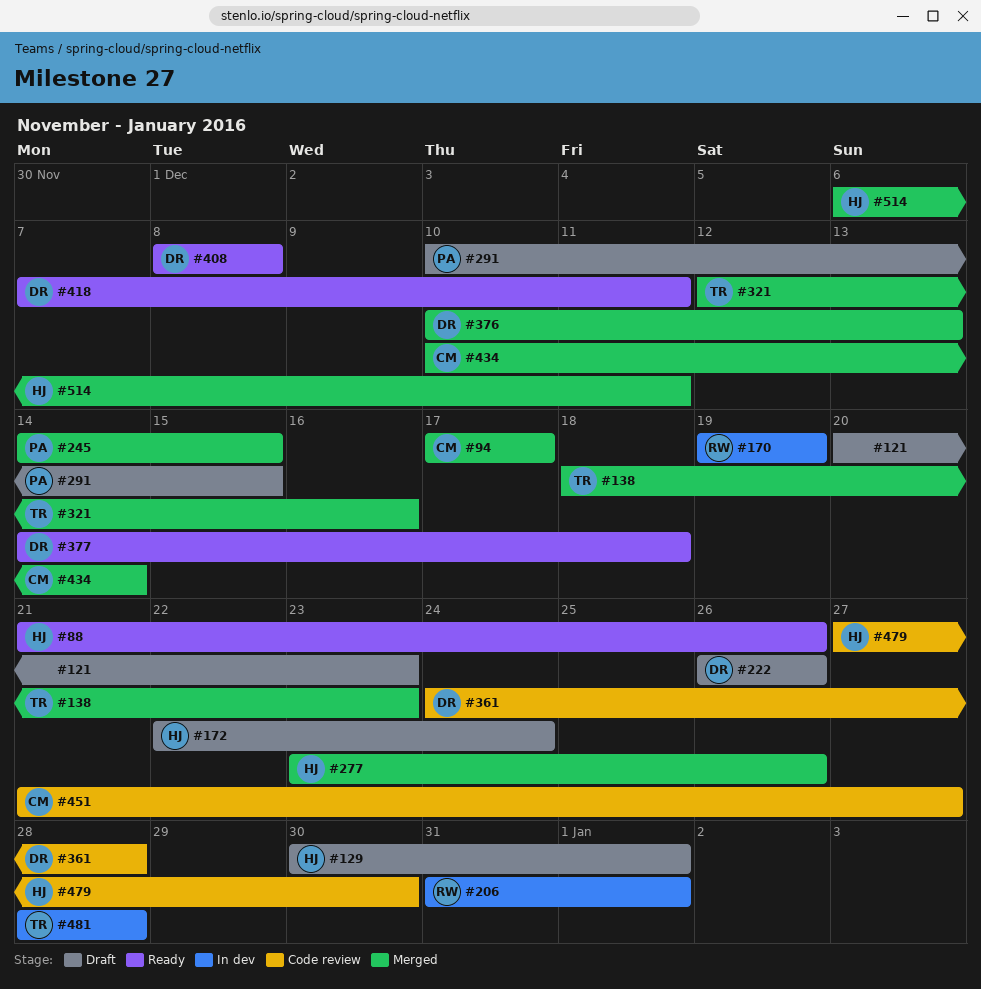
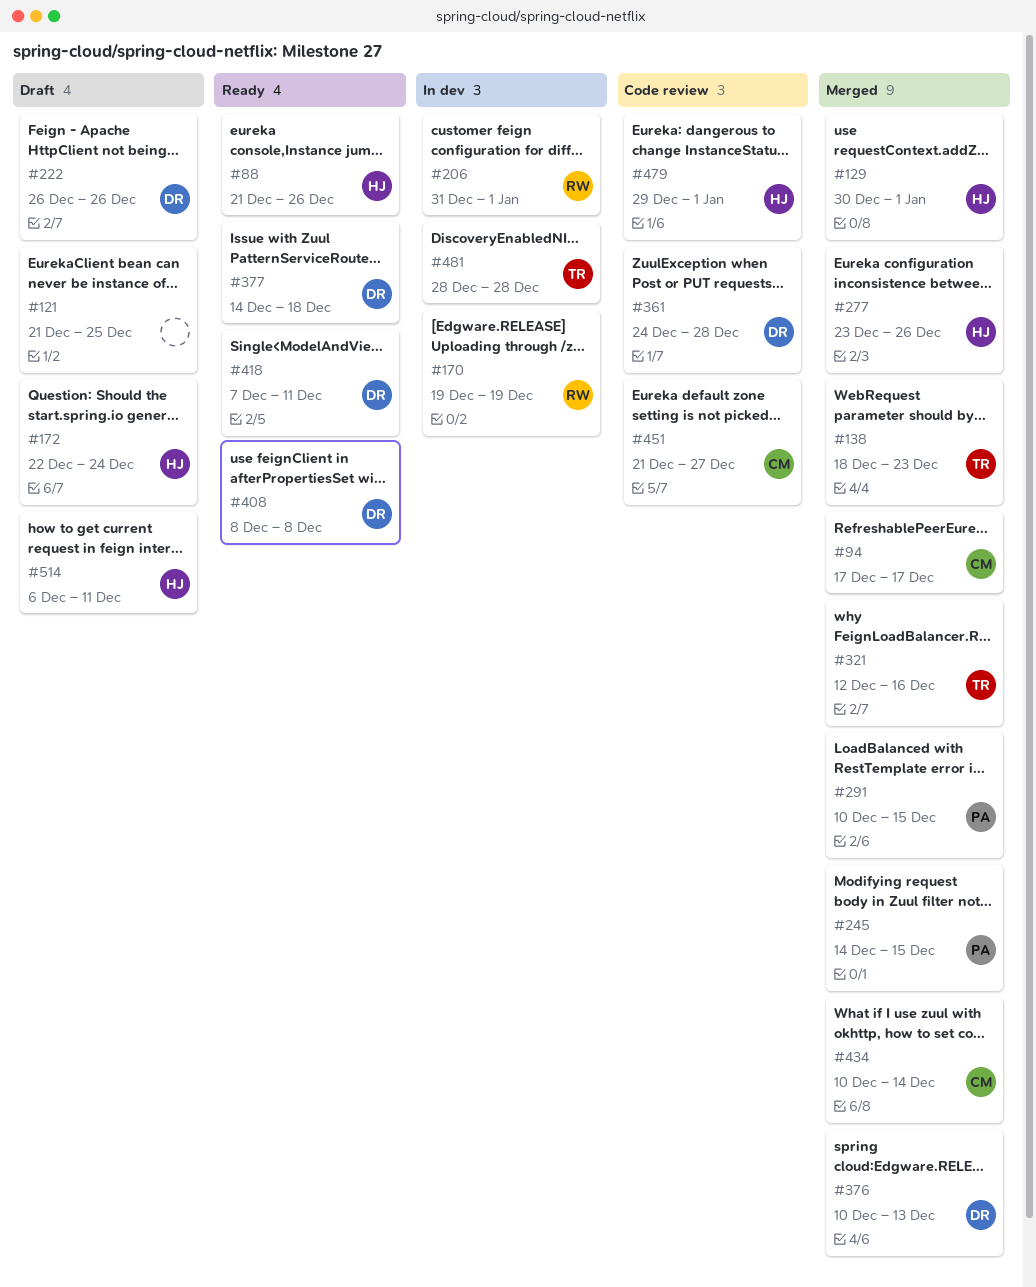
#121, start: Dec 20 -> Dec 21
#121, due: Dec 23 -> Dec 25
#129, status: Draft -> Merged
#291, status: Draft -> Merged
#479, start: Dec 27 -> Dec 29
#479, due: Dec 30 -> Jan 1
#514, status: Merged -> Draft

